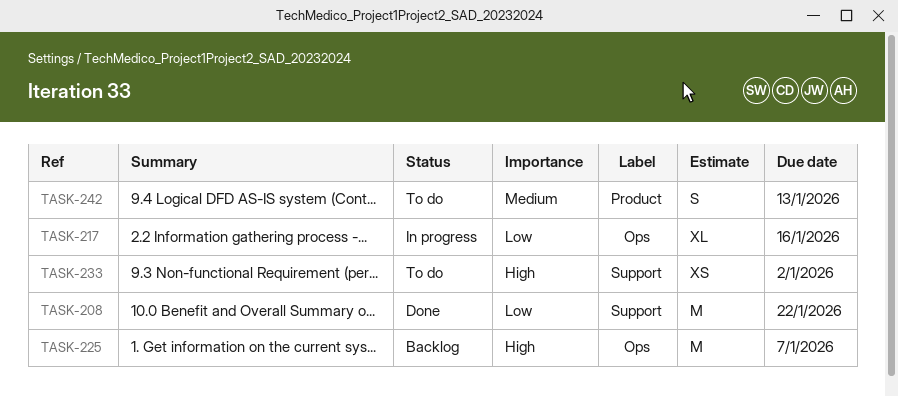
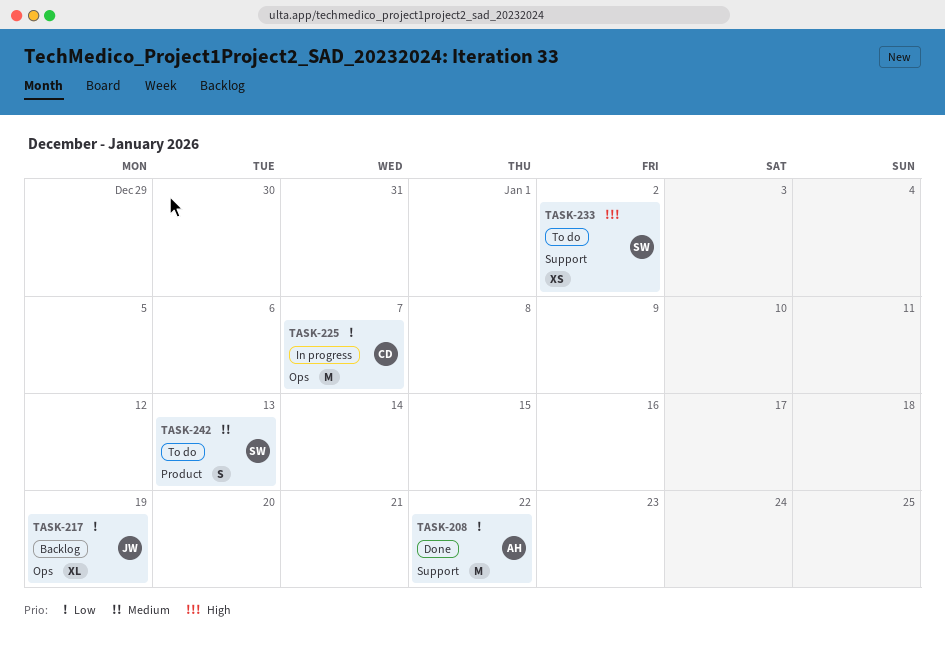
TASK-217, status: In progress -> Backlog
TASK-217, due: Jan 16 -> Jan 19
TASK-225, status: Backlog -> In progress
TASK-225, priority: High -> Low

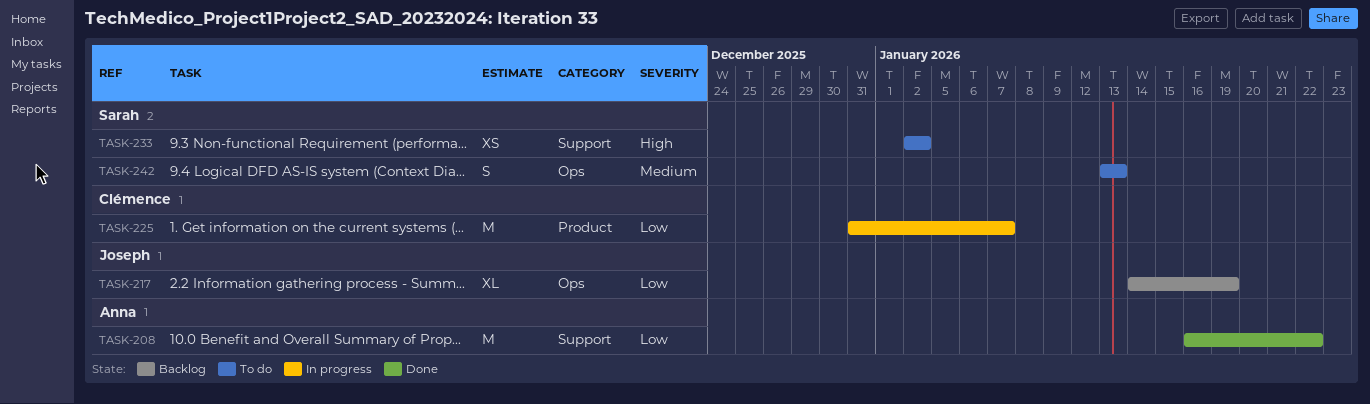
TASK-225, label: Ops -> Product
TASK-242, label: Product -> Ops

